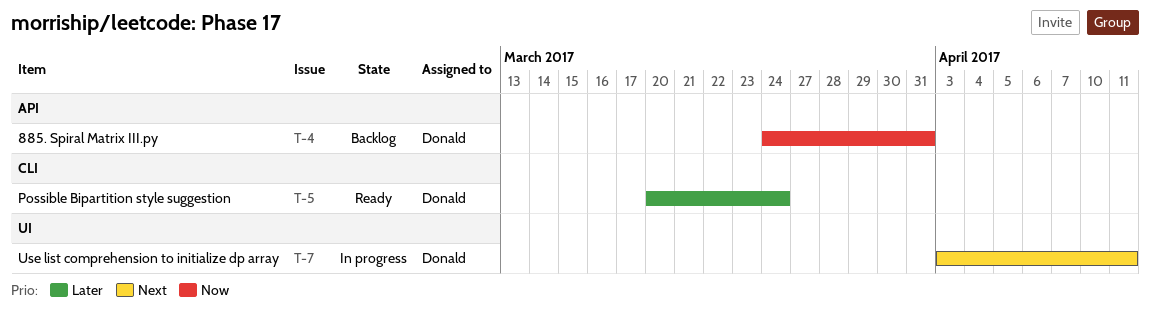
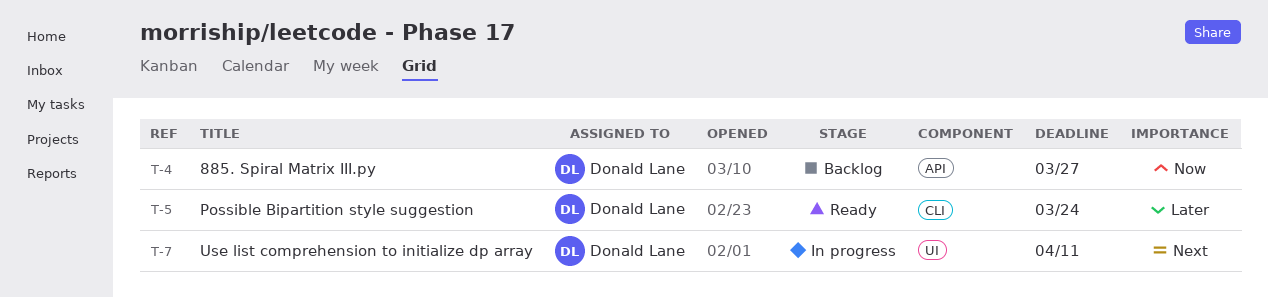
T-4, due: Mar 31 -> Mar 27

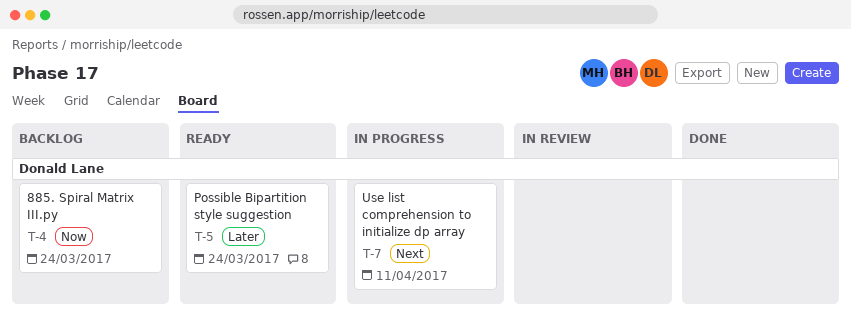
T-4, due: Mar 27 -> Mar 24

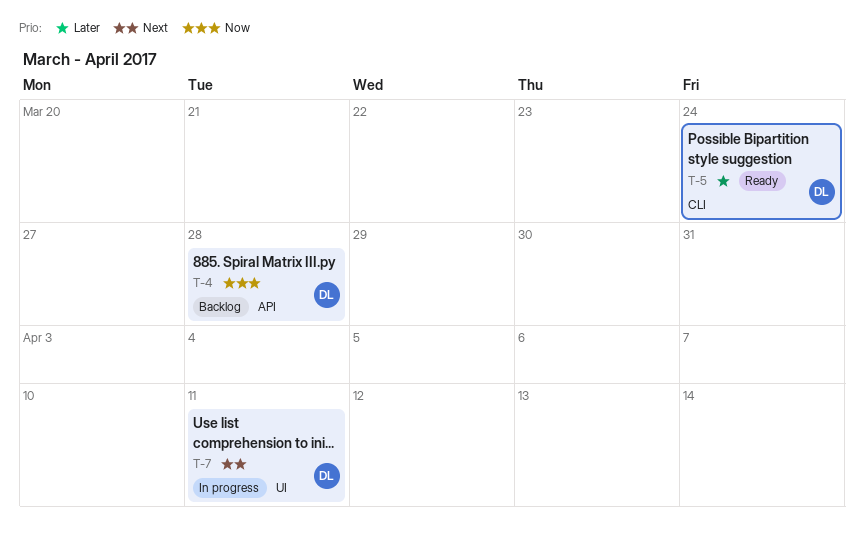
T-4, due: Mar 24 -> Mar 28

